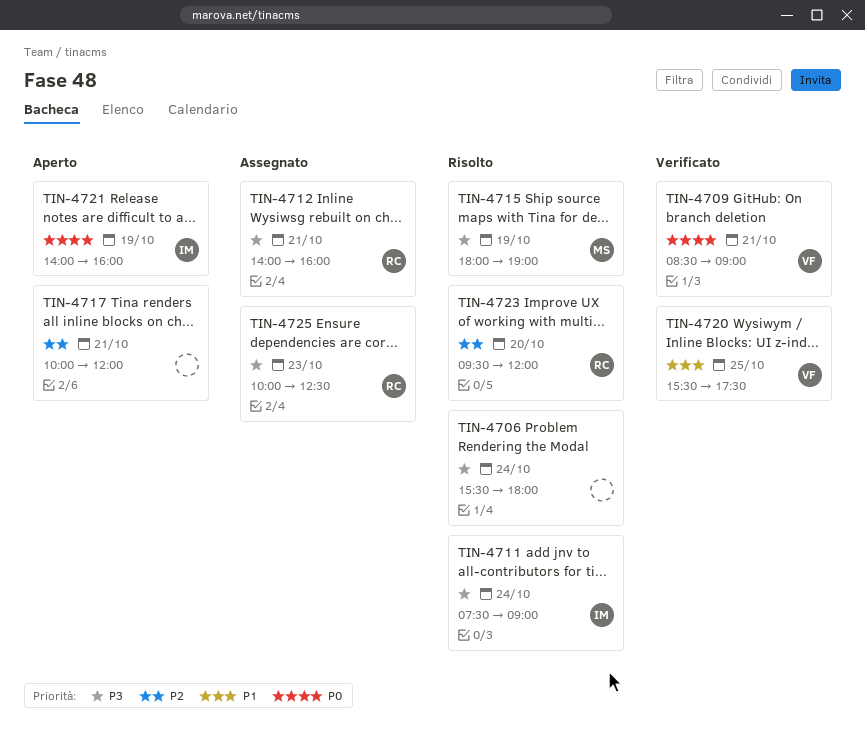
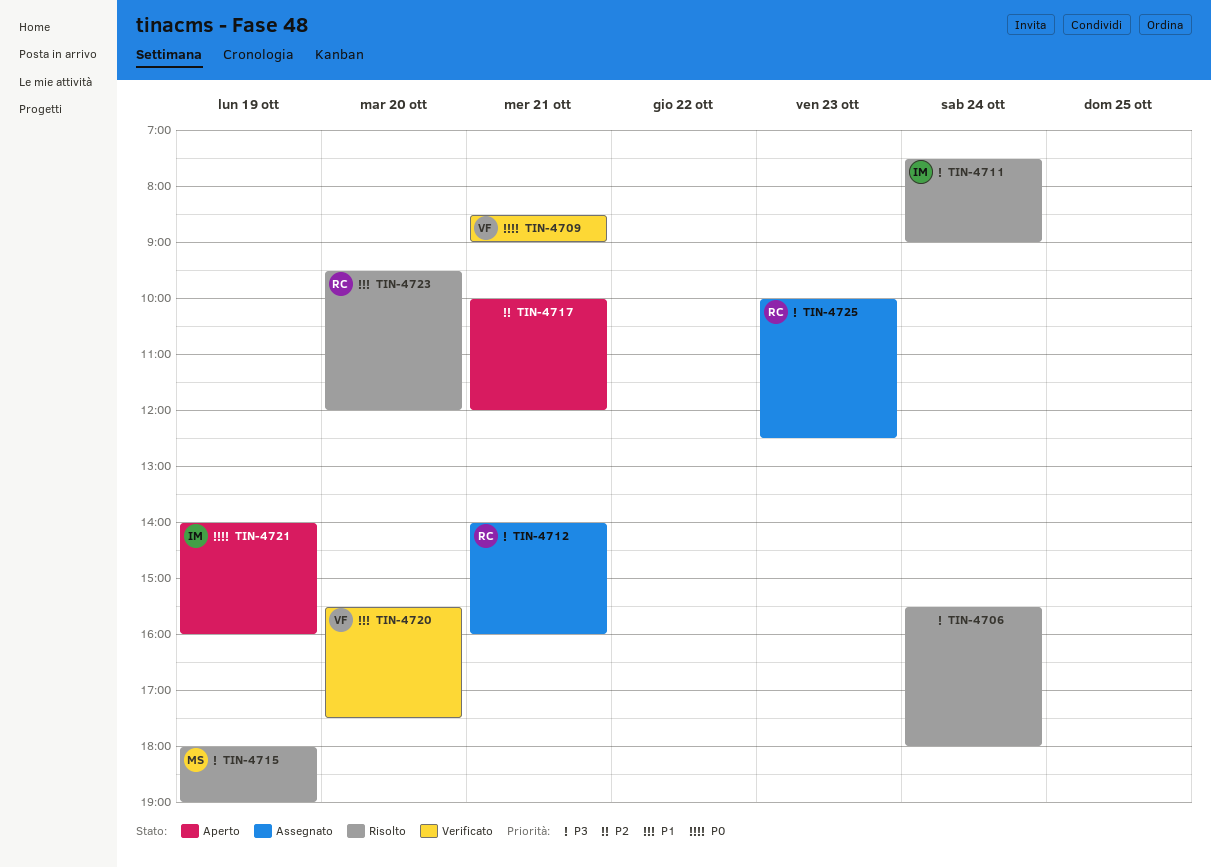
TIN-4720, day: Oct 25 -> Oct 20
TIN-4723, priority: P2 -> P1

